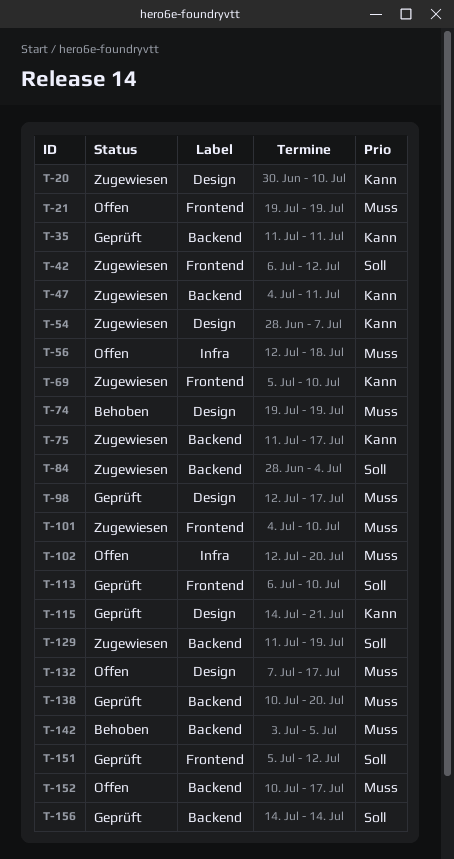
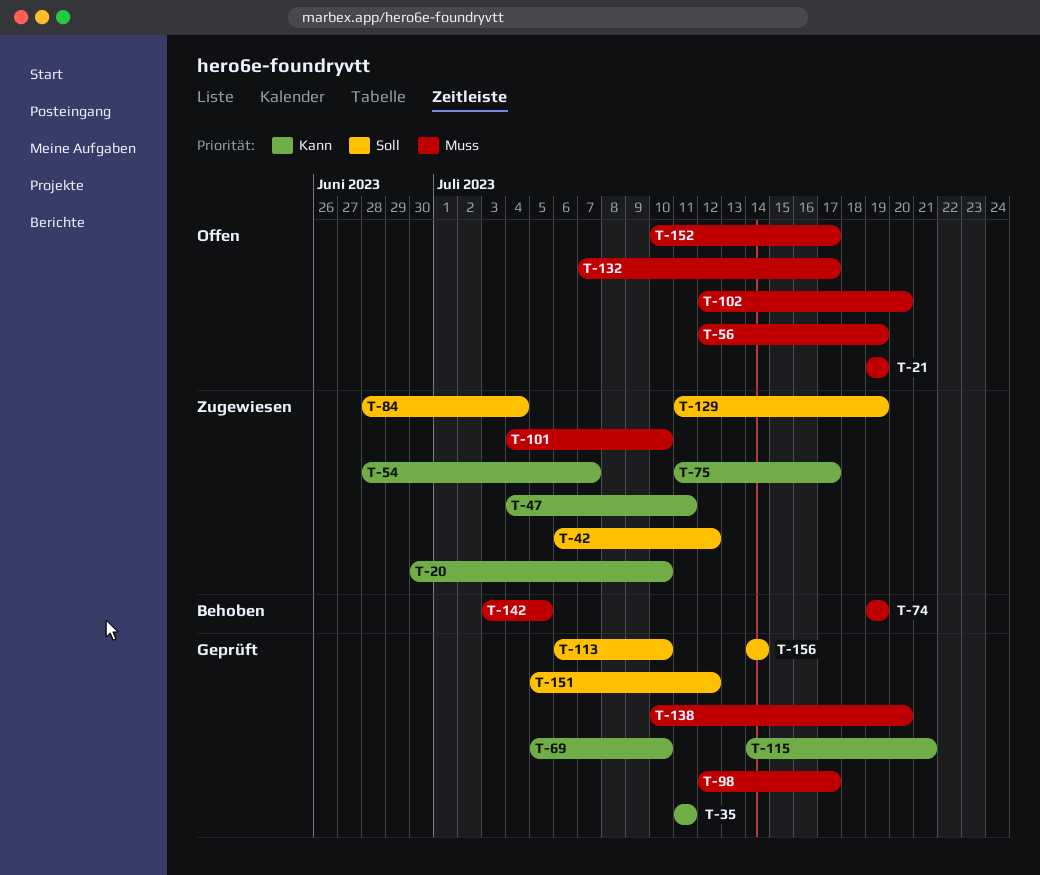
T-56, due: Jul 18 -> Jul 19
T-69, status: Zugewiesen -> Geprüft

